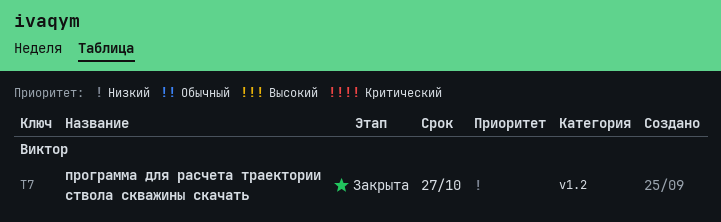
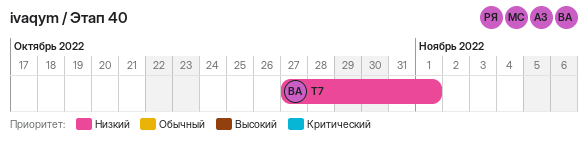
T7, due: Oct 27 -> Nov 1

